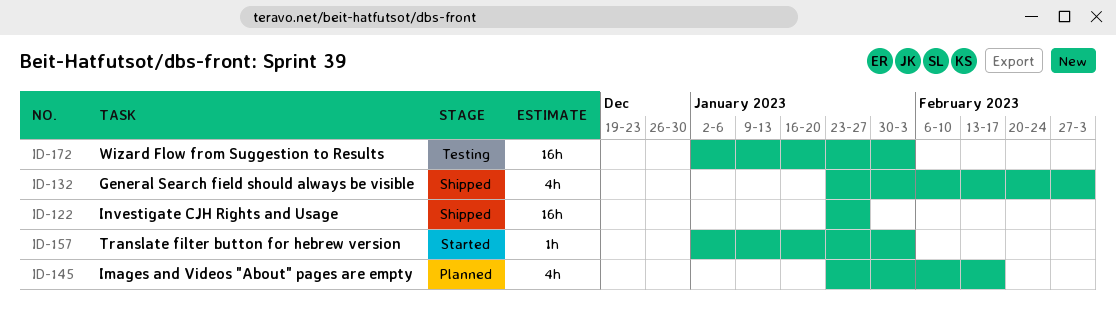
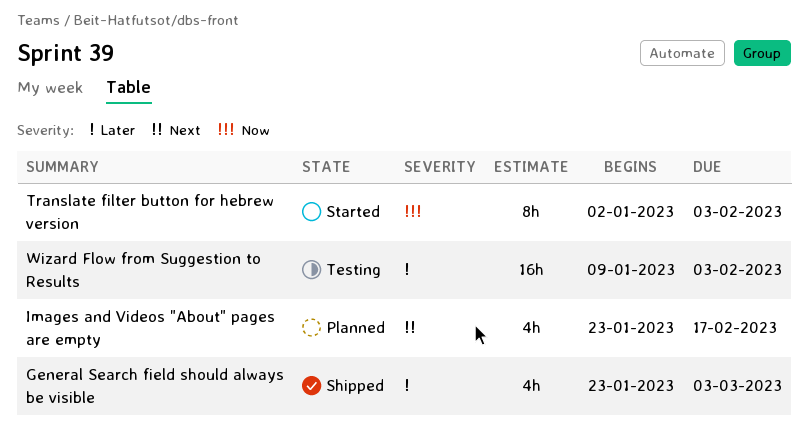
Investigate CJH Rights and Usage: present -> none
Translate filter button for hebrew version, estimate: 1h -> 8h
Wizard Flow from Suggestion to Results, start: Jan 2 -> Jan 9

